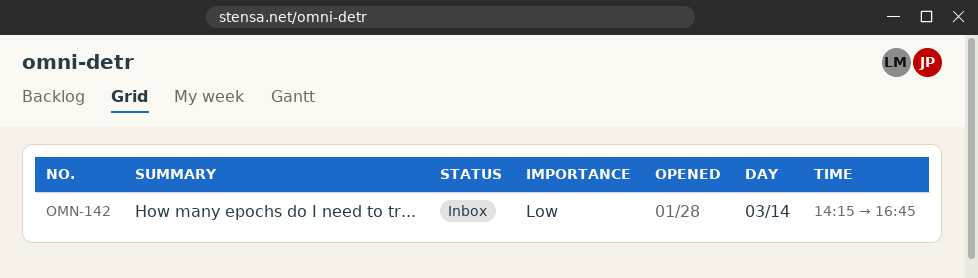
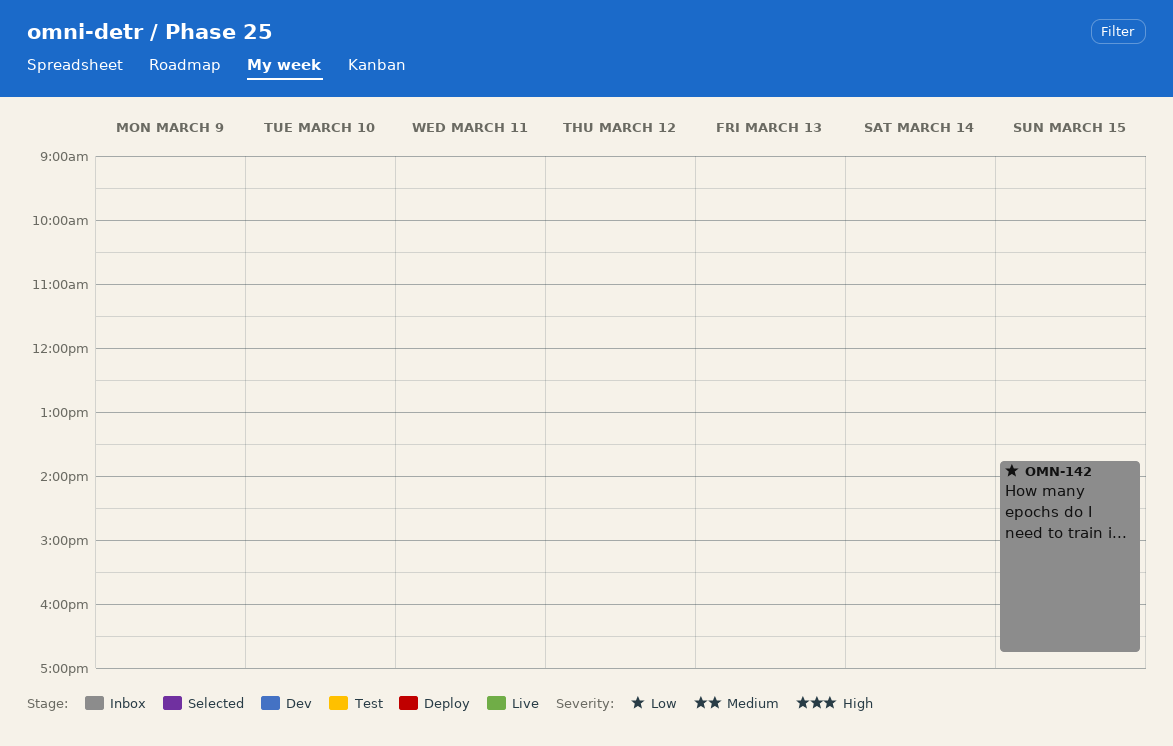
OMN-142, day: Mar 14 -> Mar 15
OMN-142, begins: 14:15 -> 13:45

